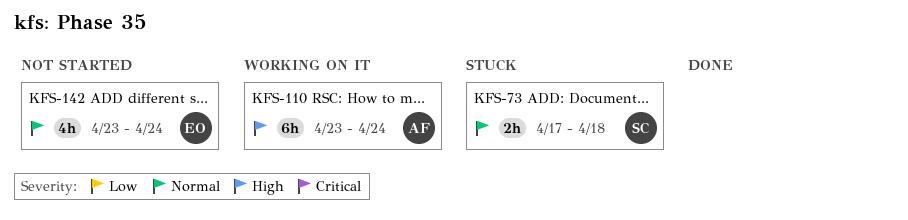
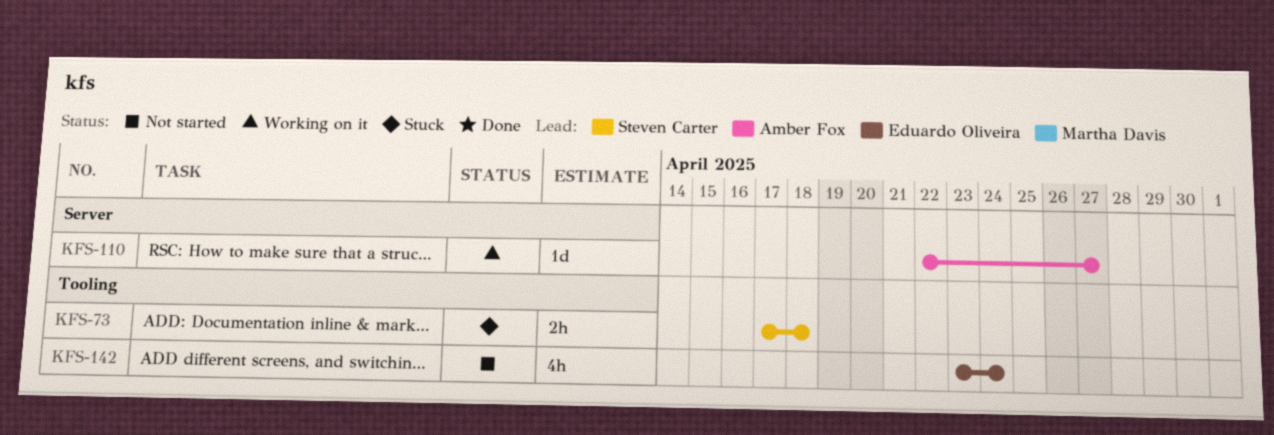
KFS-110, estimate: 6h -> 1d
KFS-110, start: Apr 23 -> Apr 22
KFS-110, due: Apr 24 -> Apr 27

